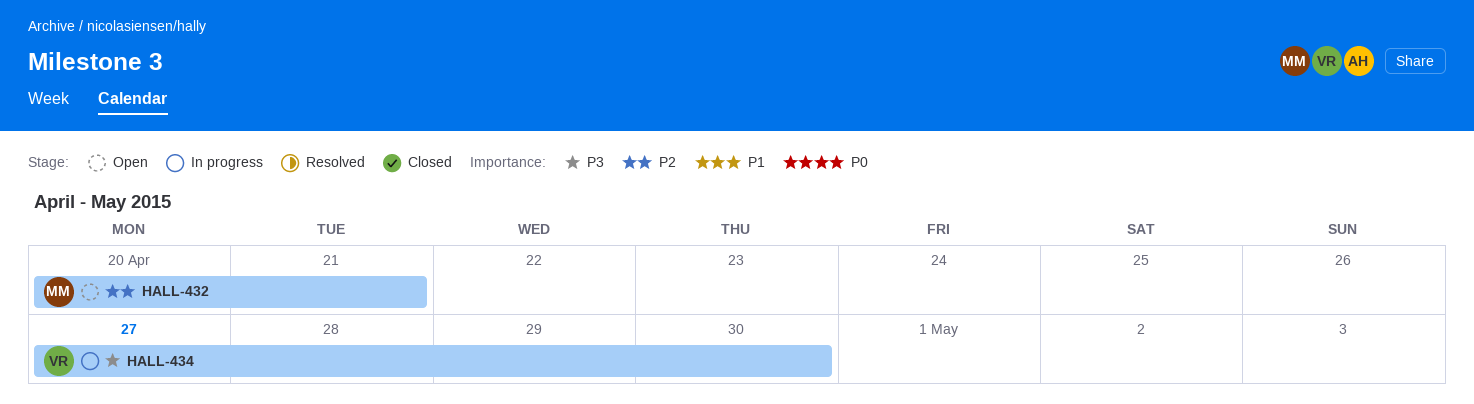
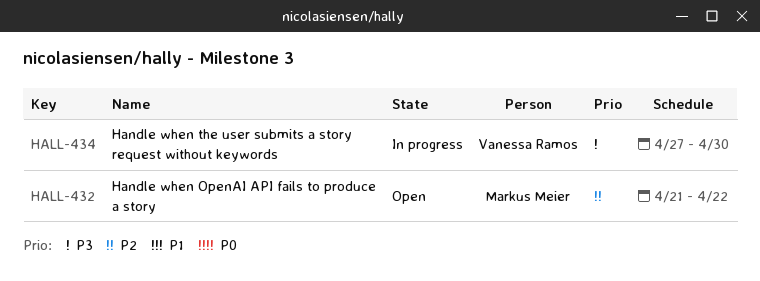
HALL-432, start: Apr 20 -> Apr 21
HALL-432, due: Apr 21 -> Apr 22

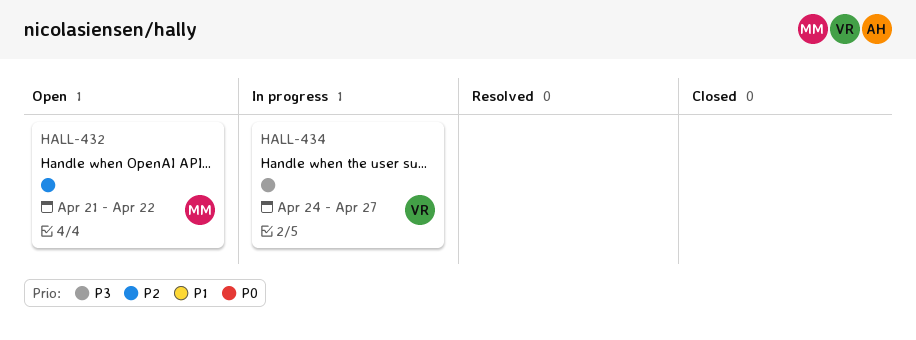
HALL-434, start: Apr 27 -> Apr 24
HALL-434, due: Apr 30 -> Apr 27

